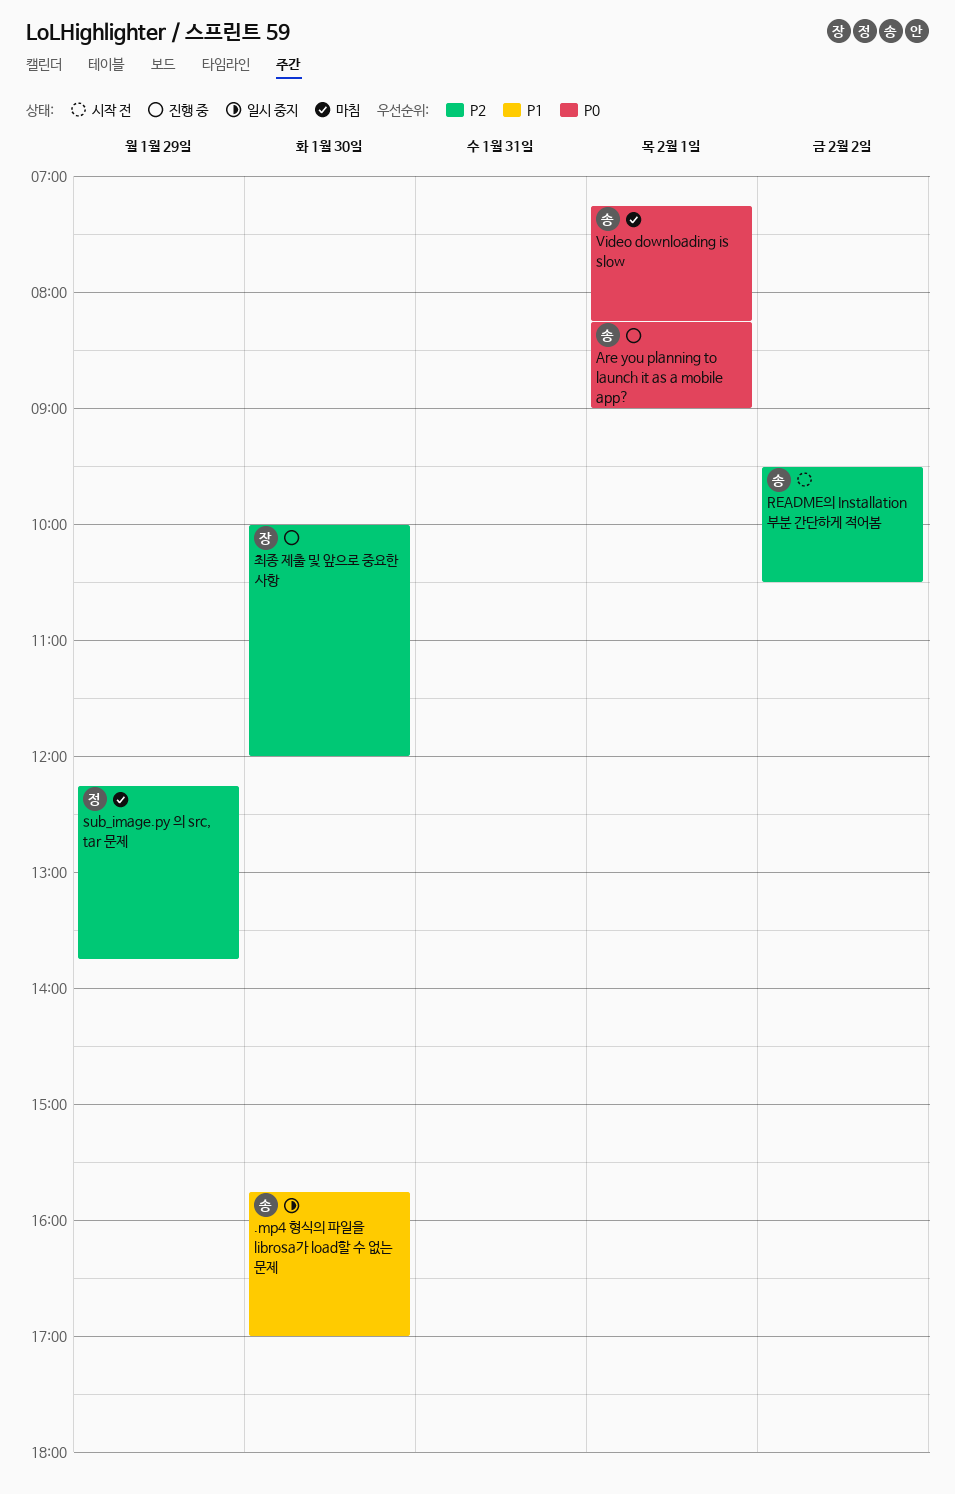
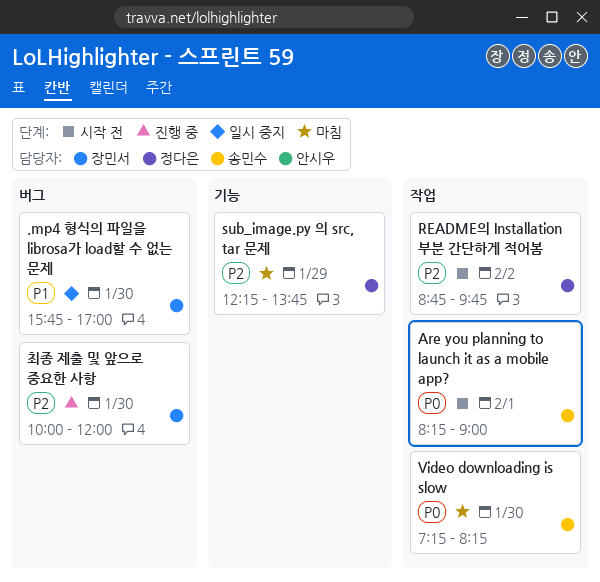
.mp4 형식의 파일을 librosa가 load할 수 없는 문제, owner: 송민수 -> 장민서
Are you planning to launch it as a mobile app?, status: 진행 중 -> 시작 전
README의 Installation 부분 간단하게 적어봄, owner: 송민수 -> 정다은
README의 Installation 부분 간단하게 적어봄, begins: 09:30 -> 08:45
README의 Installation 부분 간단하게 적어봄, ends: 10:30 -> 09:45
Video downloading is slow, day: Feb 1 -> Jan 30

